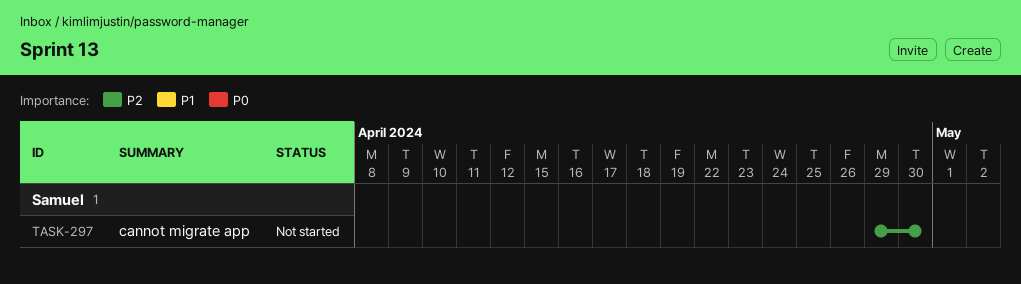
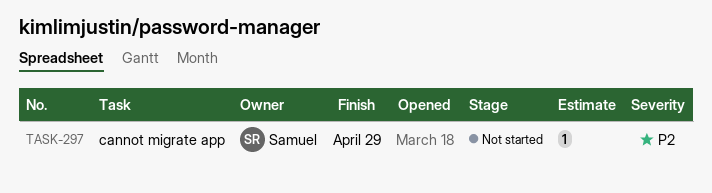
TASK-297, due: Apr 30 -> Apr 29

